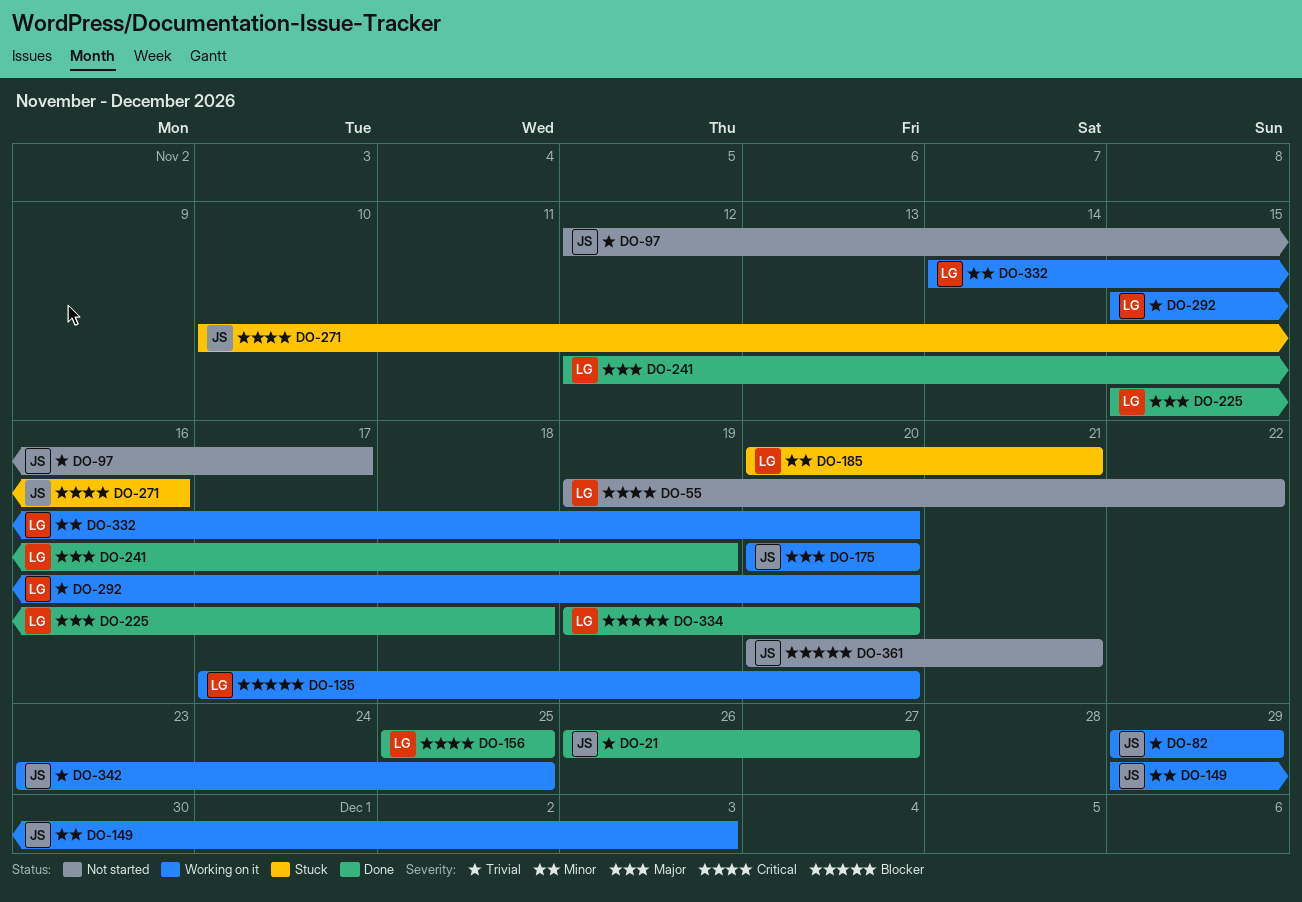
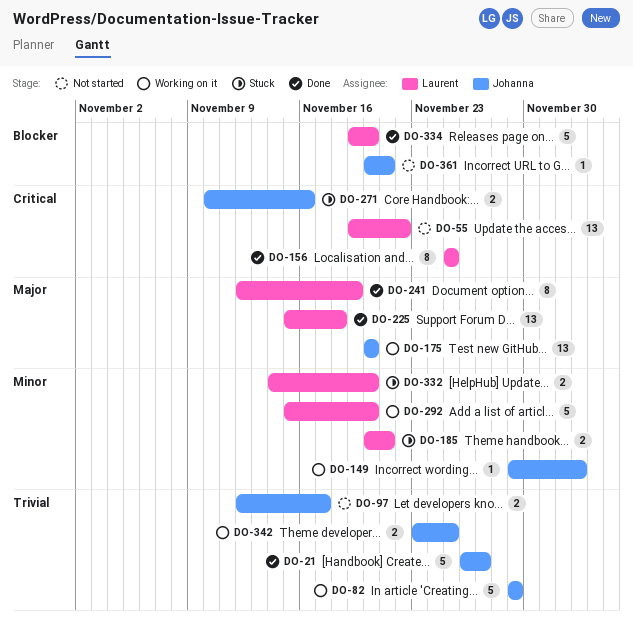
DO-135: present -> none
DO-292, priority: Trivial -> Minor
DO-332, status: Working on it -> Stuck

